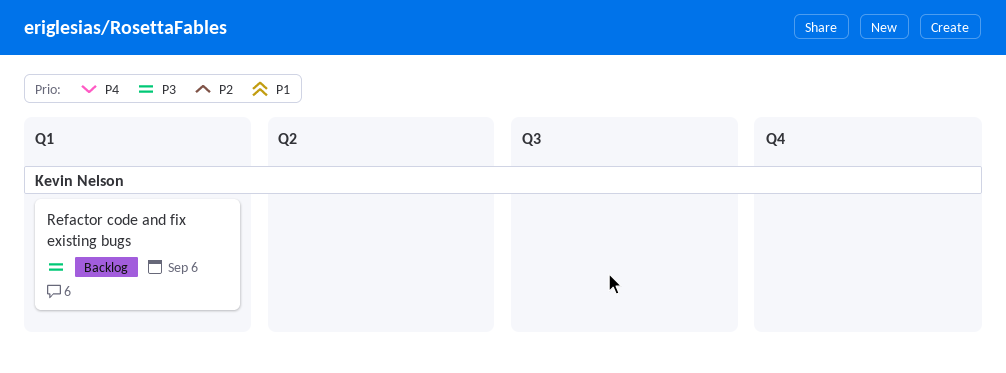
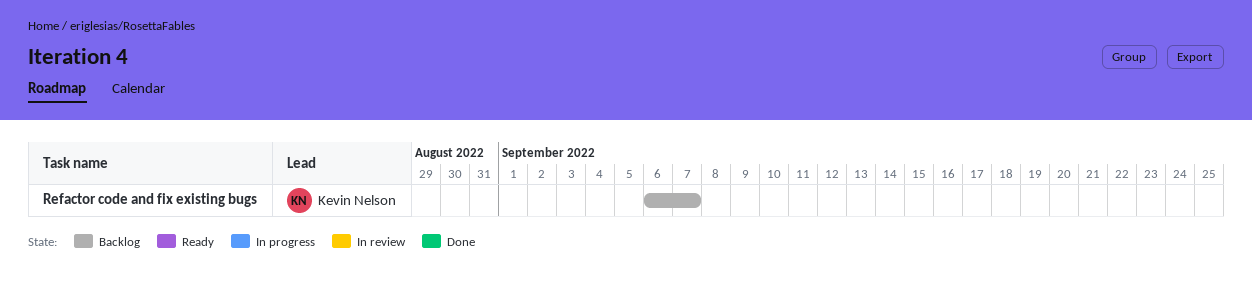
Refactor code and fix existing bugs, due: Sep 6 -> Sep 7

